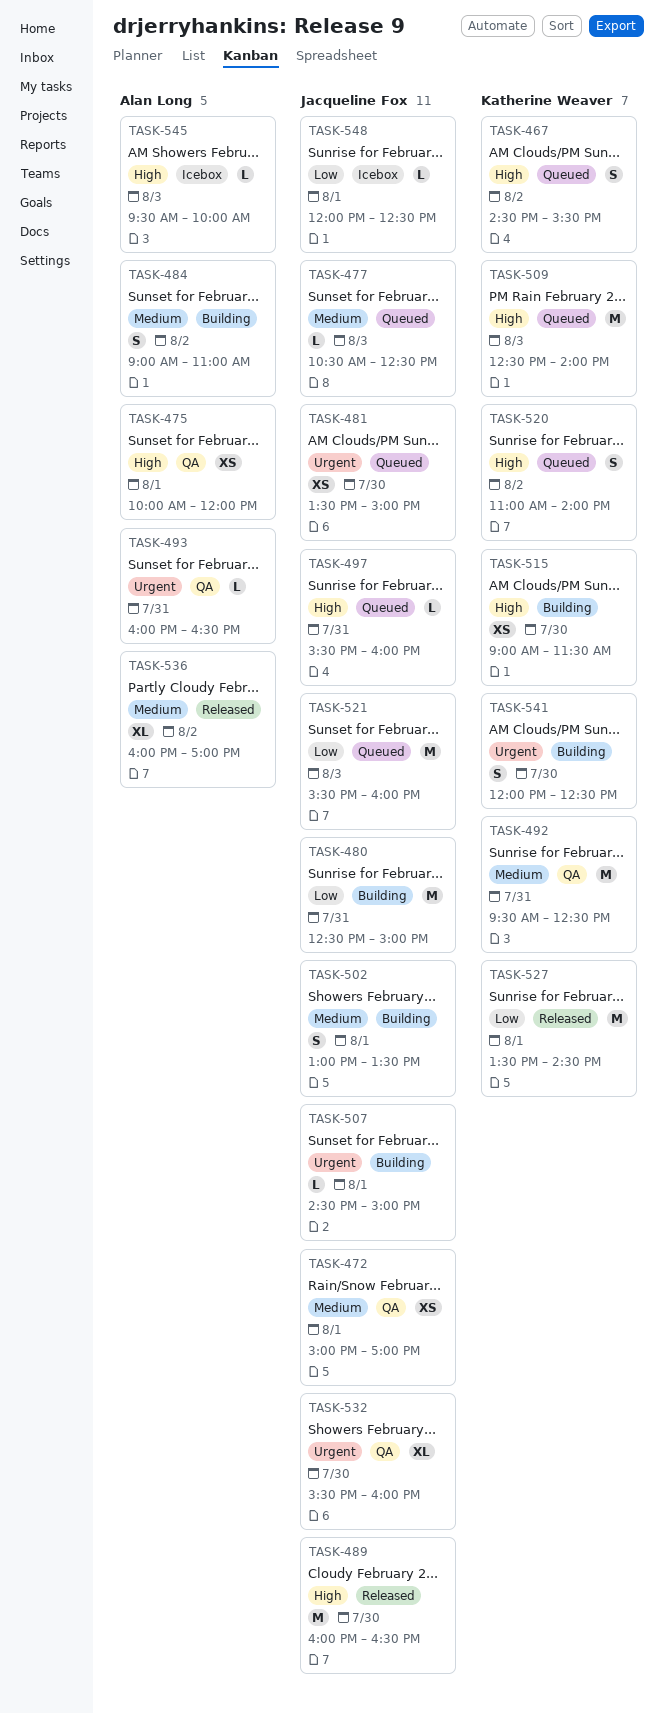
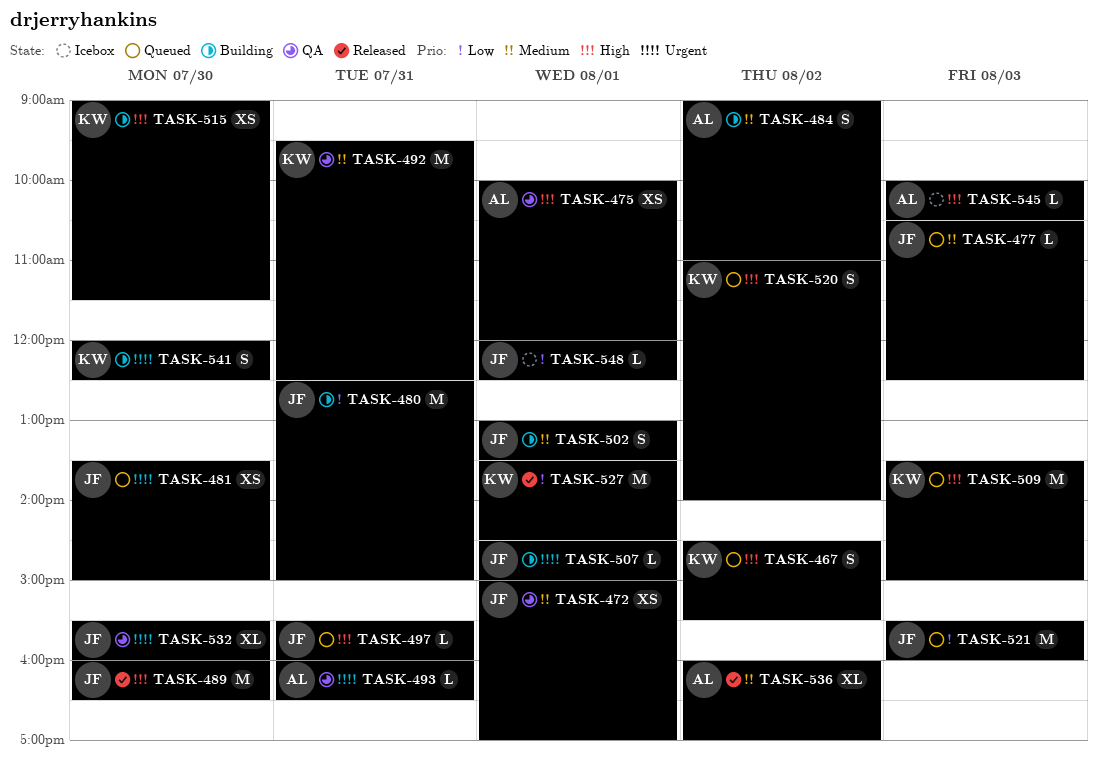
TASK-509, begins: 12:30 -> 13:30
TASK-509, ends: 14:00 -> 15:00
TASK-545, begins: 09:30 -> 10:00
TASK-545, ends: 10:00 -> 10:30

